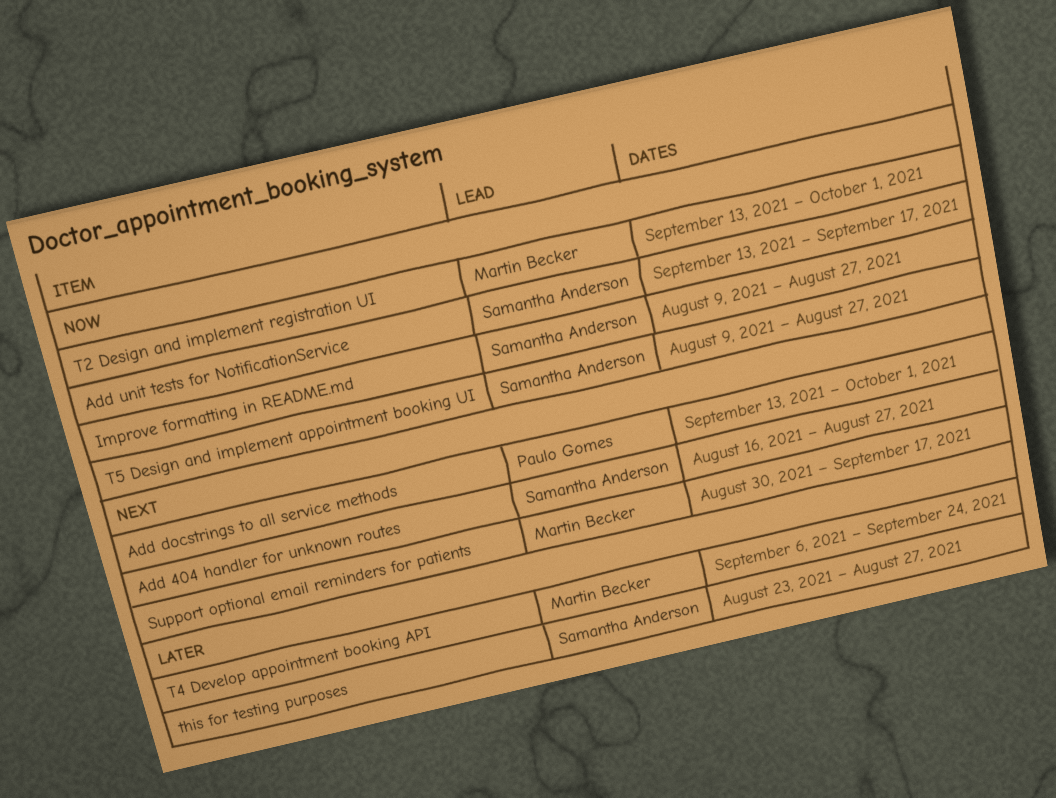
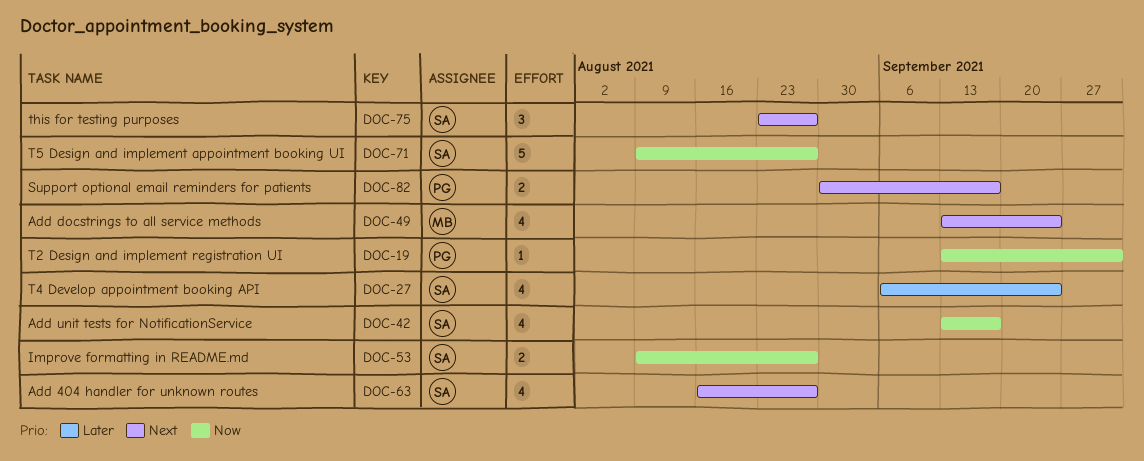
Add docstrings to all service methods, owner: Paulo Gomes -> Martin Becker
Add docstrings to all service methods, due: Oct 1 -> Sep 24
Support optional email reminders for patients, owner: Martin Becker -> Paulo Gomes
T2 Design and implement registration UI, owner: Martin Becker -> Paulo Gomes
T4 Develop appointment booking API, owner: Martin Becker -> Samantha Anderson
this for testing purposes, priority: Later -> Next

